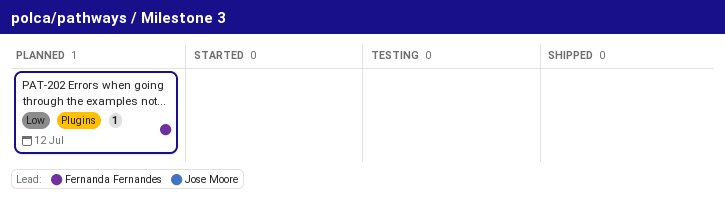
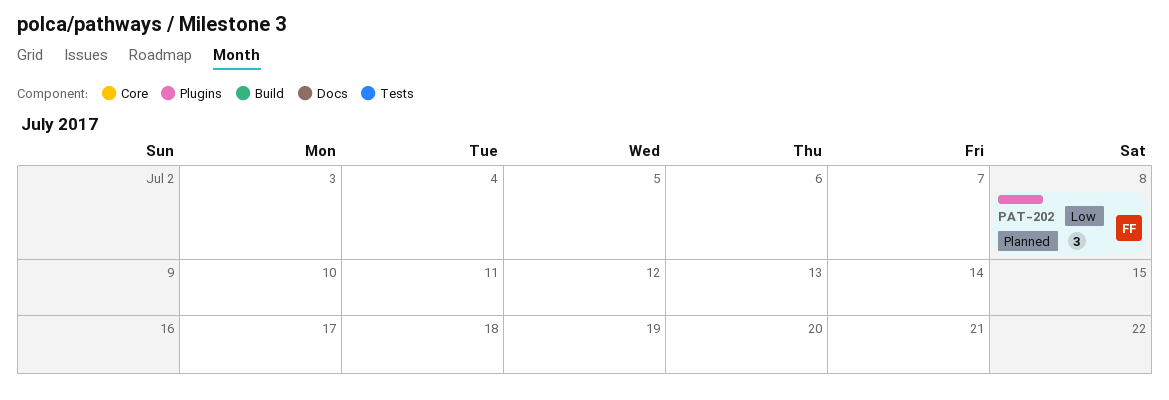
PAT-202, estimate: 1 -> 3
PAT-202, due: Jul 12 -> Jul 8

